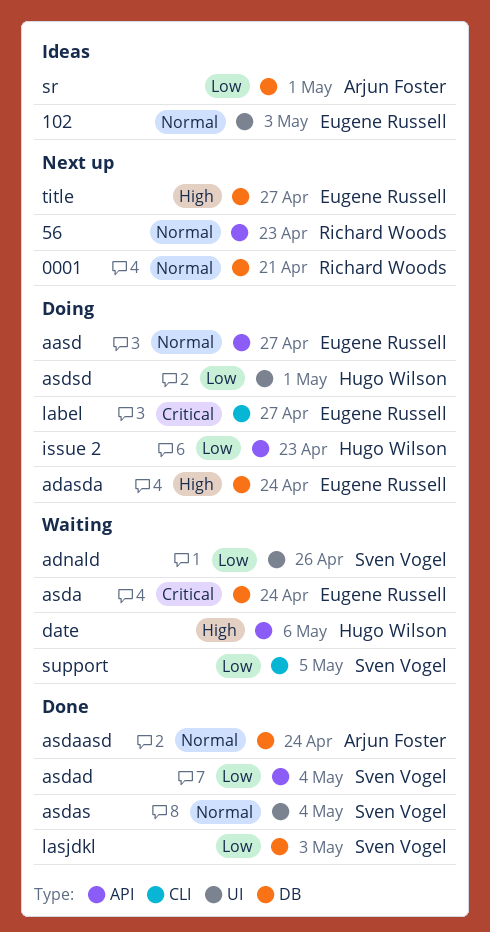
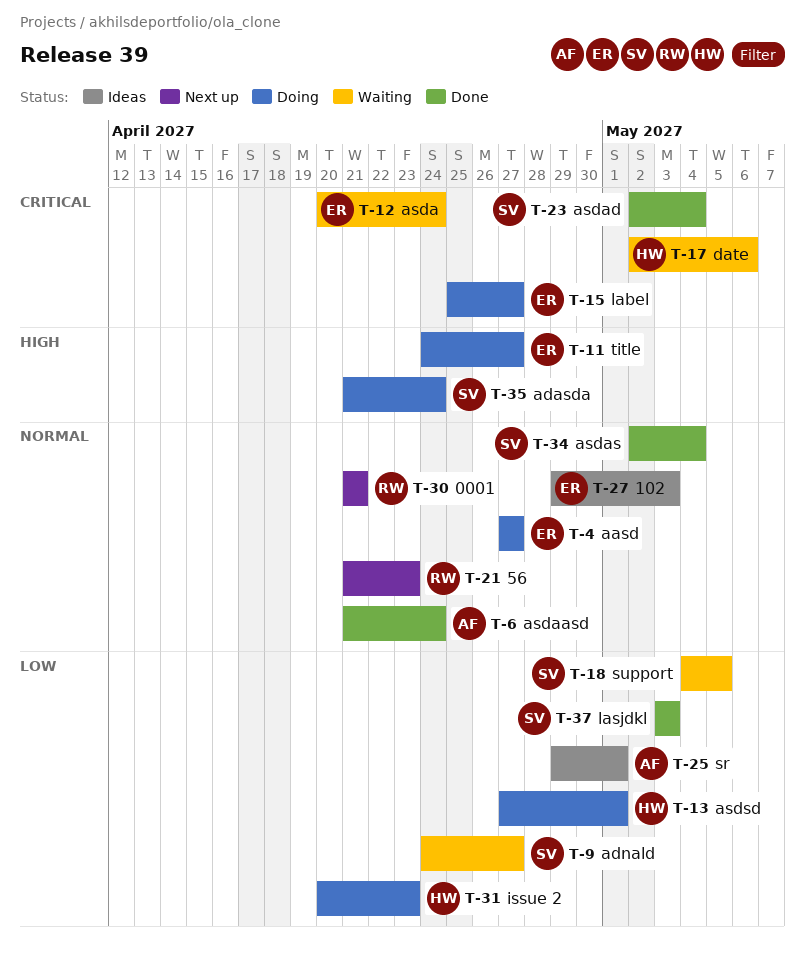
adasda, owner: Eugene Russell -> Sven Vogel
adnald, due: Apr 26 -> Apr 27
asdad, priority: Low -> Critical
date, priority: High -> Critical
title, status: Next up -> Doing

